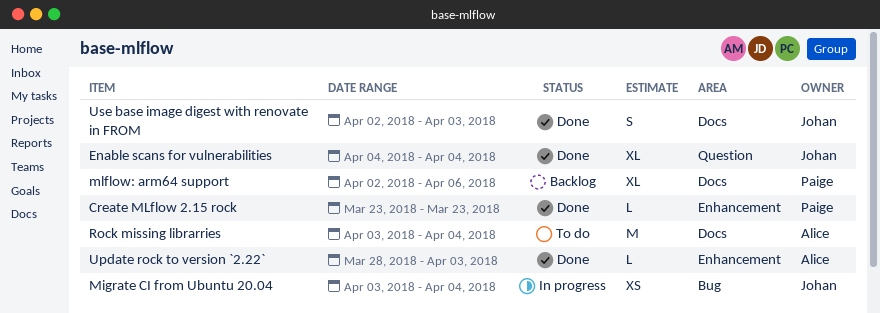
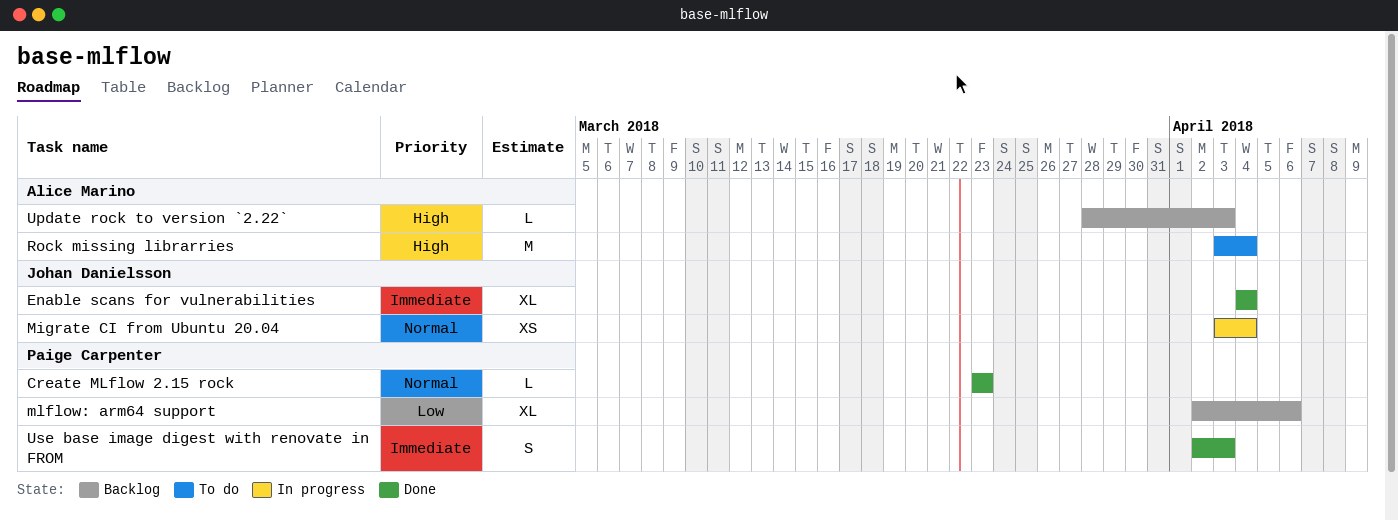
Update rock to version `2.22`, status: Done -> Backlog
Use base image digest with renovate in FROM, owner: Johan Danielsson -> Paige Carpenter

